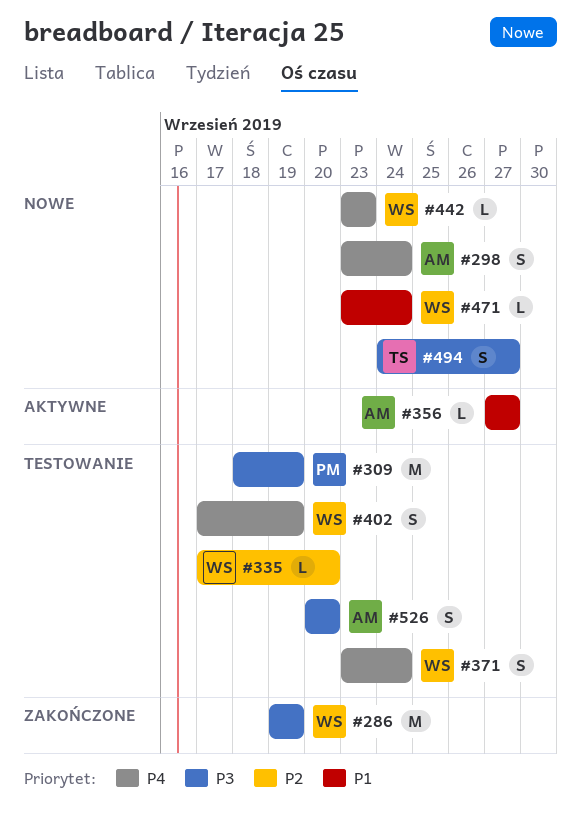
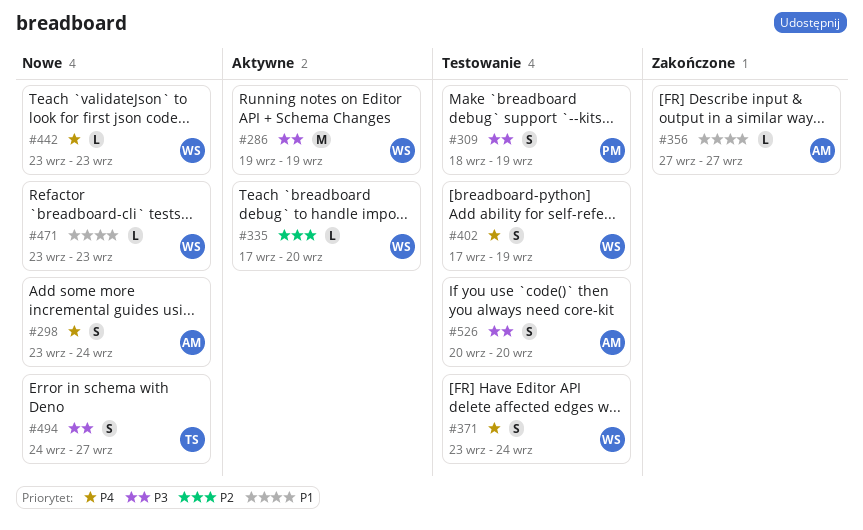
#286, status: Zakończone -> Aktywne
#309, estimate: M -> S
#335, status: Testowanie -> Aktywne
#356, status: Aktywne -> Zakończone
#471, due: Sep 24 -> Sep 23

